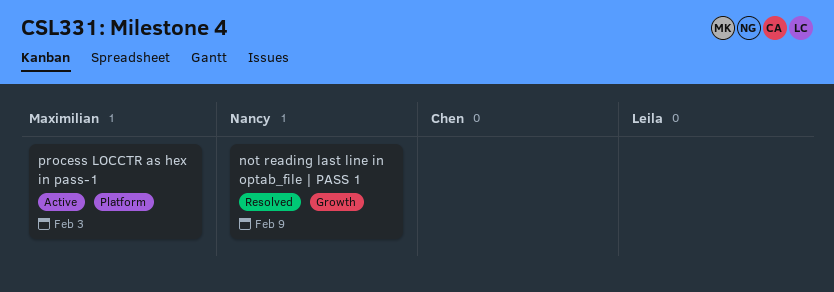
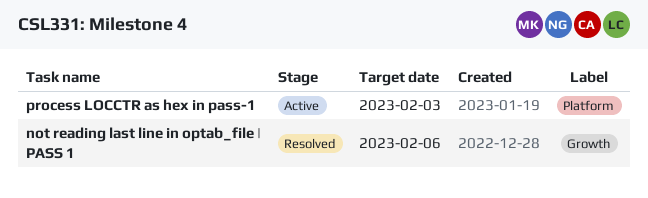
not reading last line in optab_file | PASS 1, due: Feb 9 -> Feb 6

